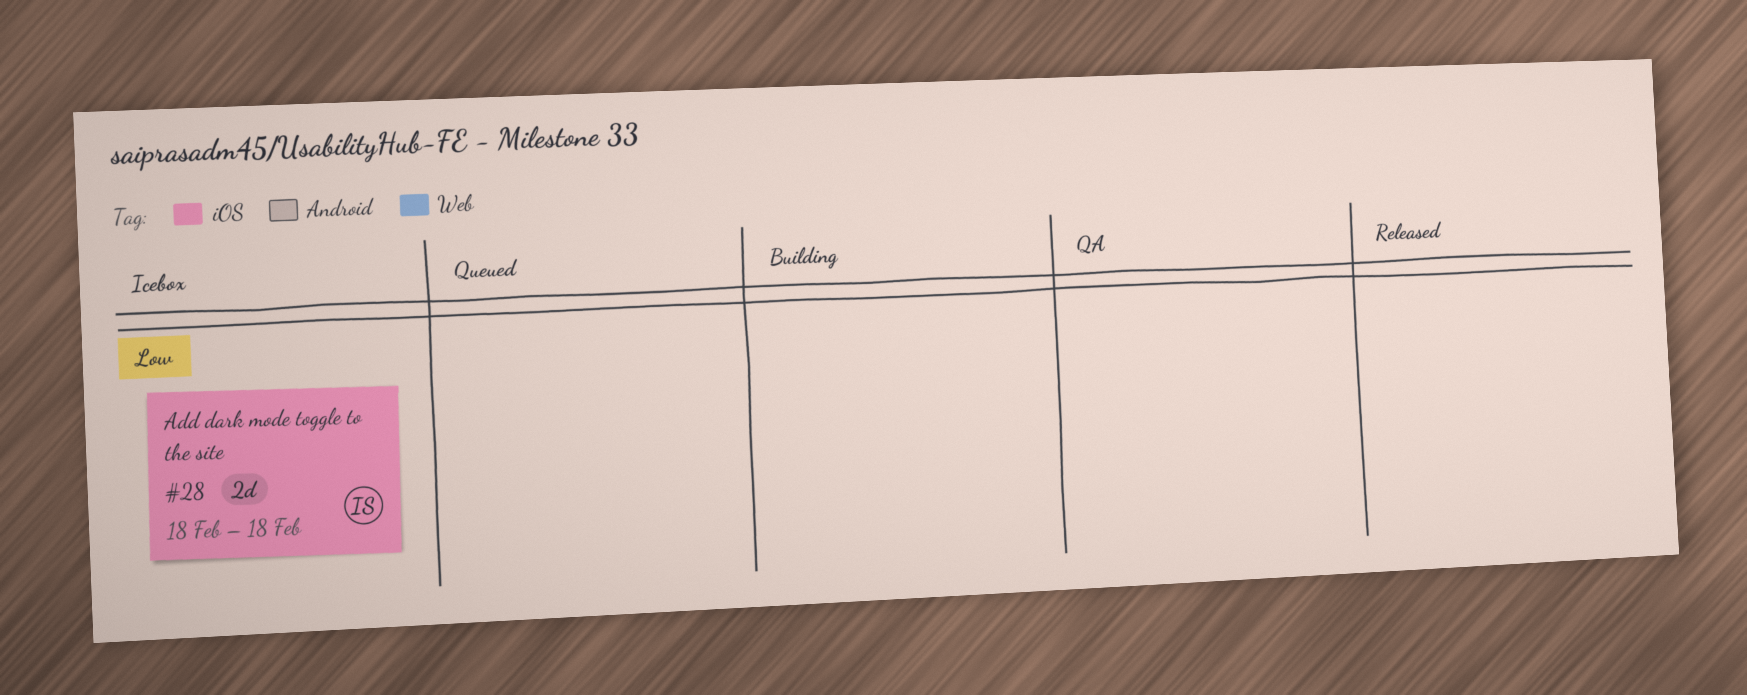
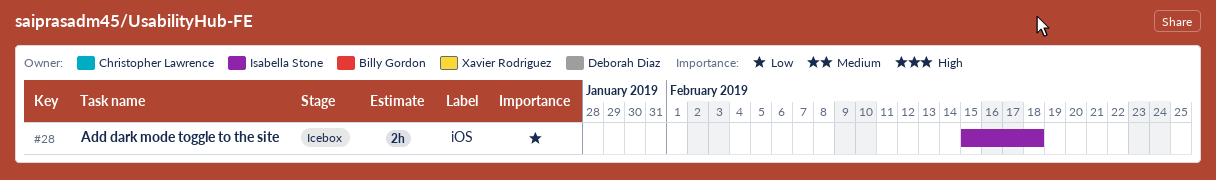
#28, estimate: 2d -> 2h
#28, start: Feb 18 -> Feb 15

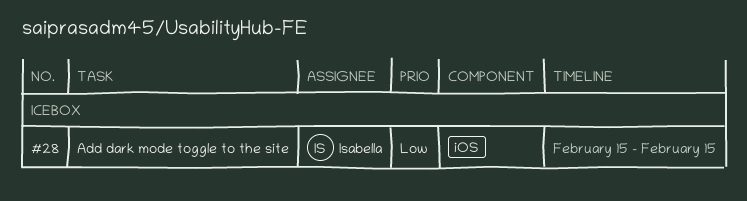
#28, due: Feb 18 -> Feb 15

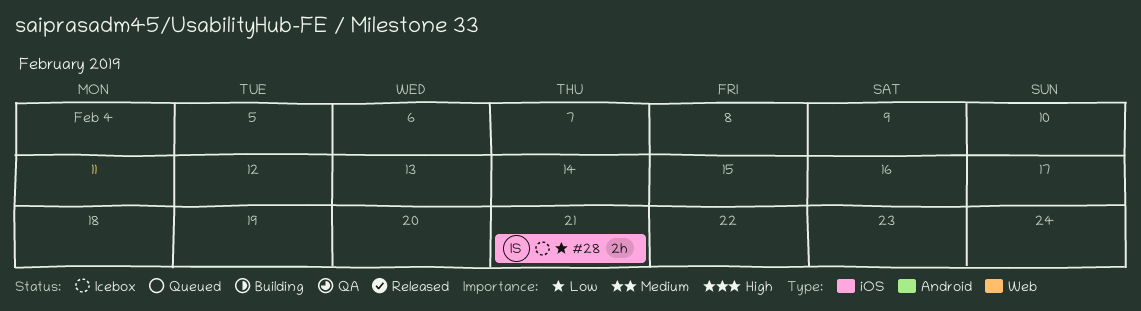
#28, start: Feb 15 -> Feb 21
#28, due: Feb 15 -> Feb 21

